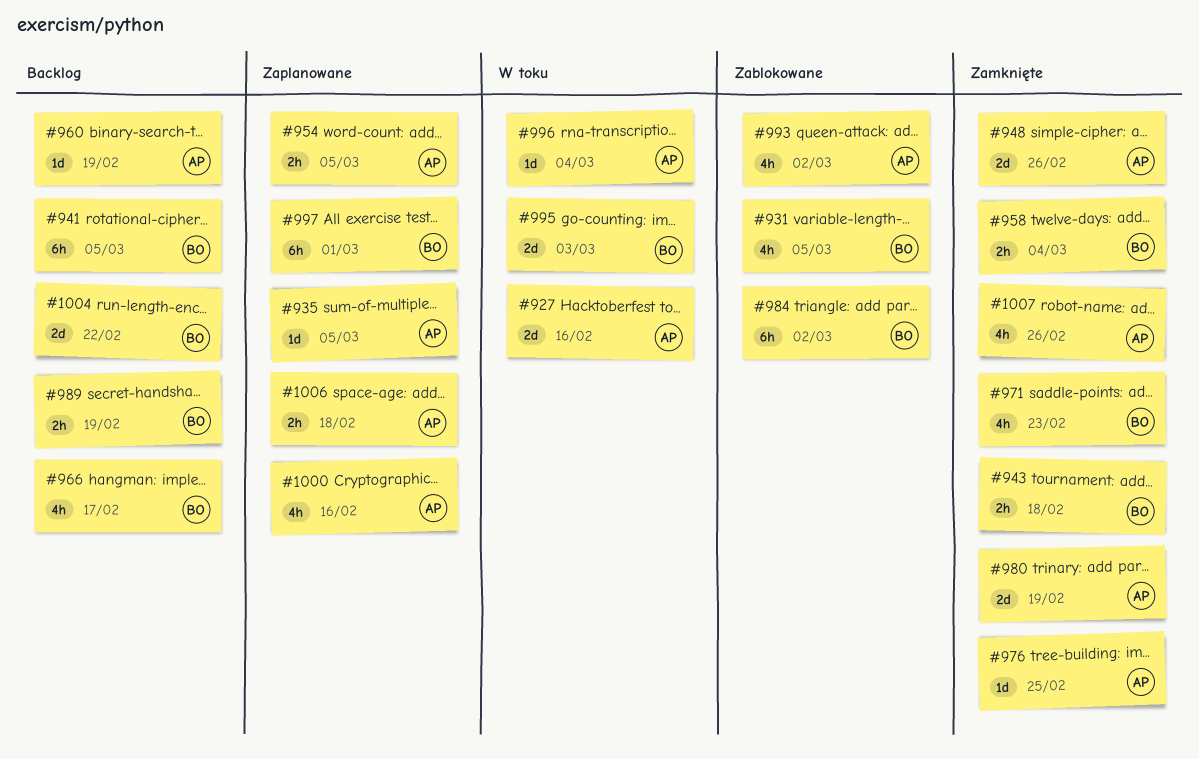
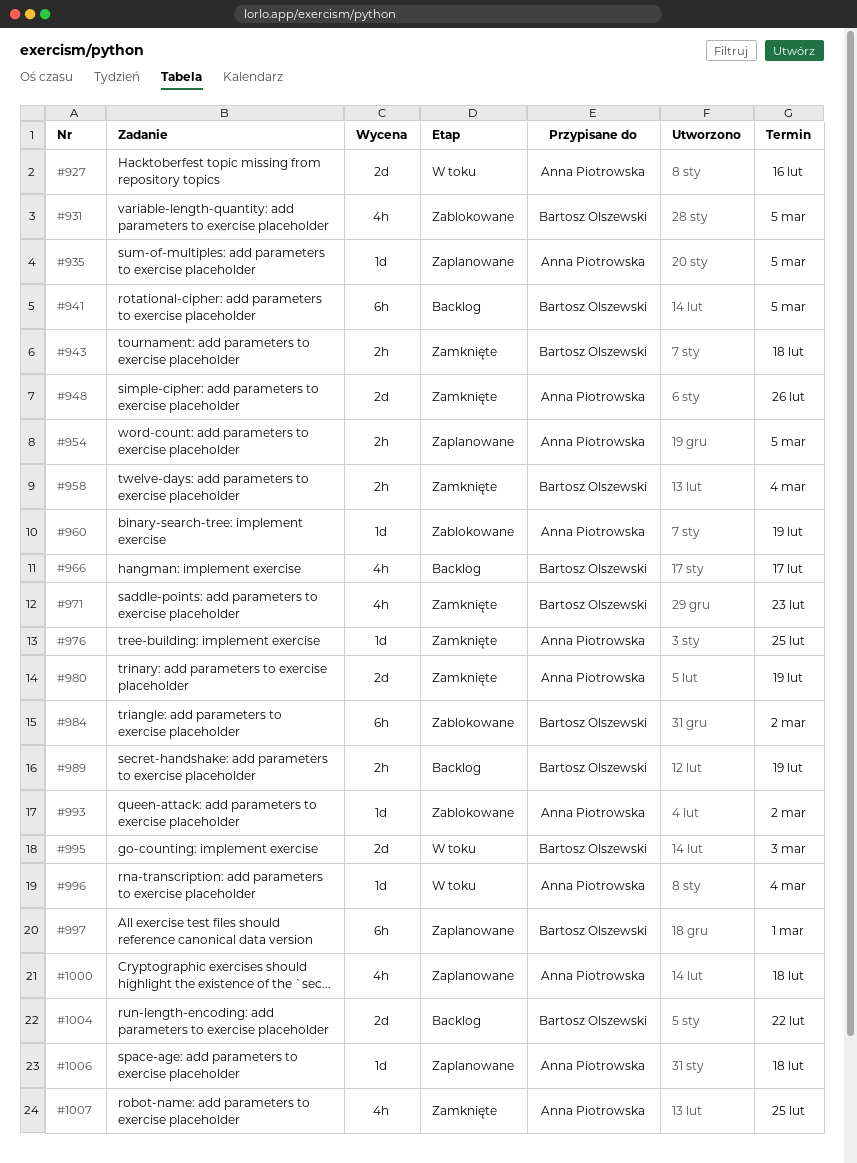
#960, status: Backlog -> Zablokowane
#993, estimate: 4h -> 1d
#1000, due: Feb 16 -> Feb 18
#1006, estimate: 2h -> 1d
#1007, due: Feb 26 -> Feb 25

